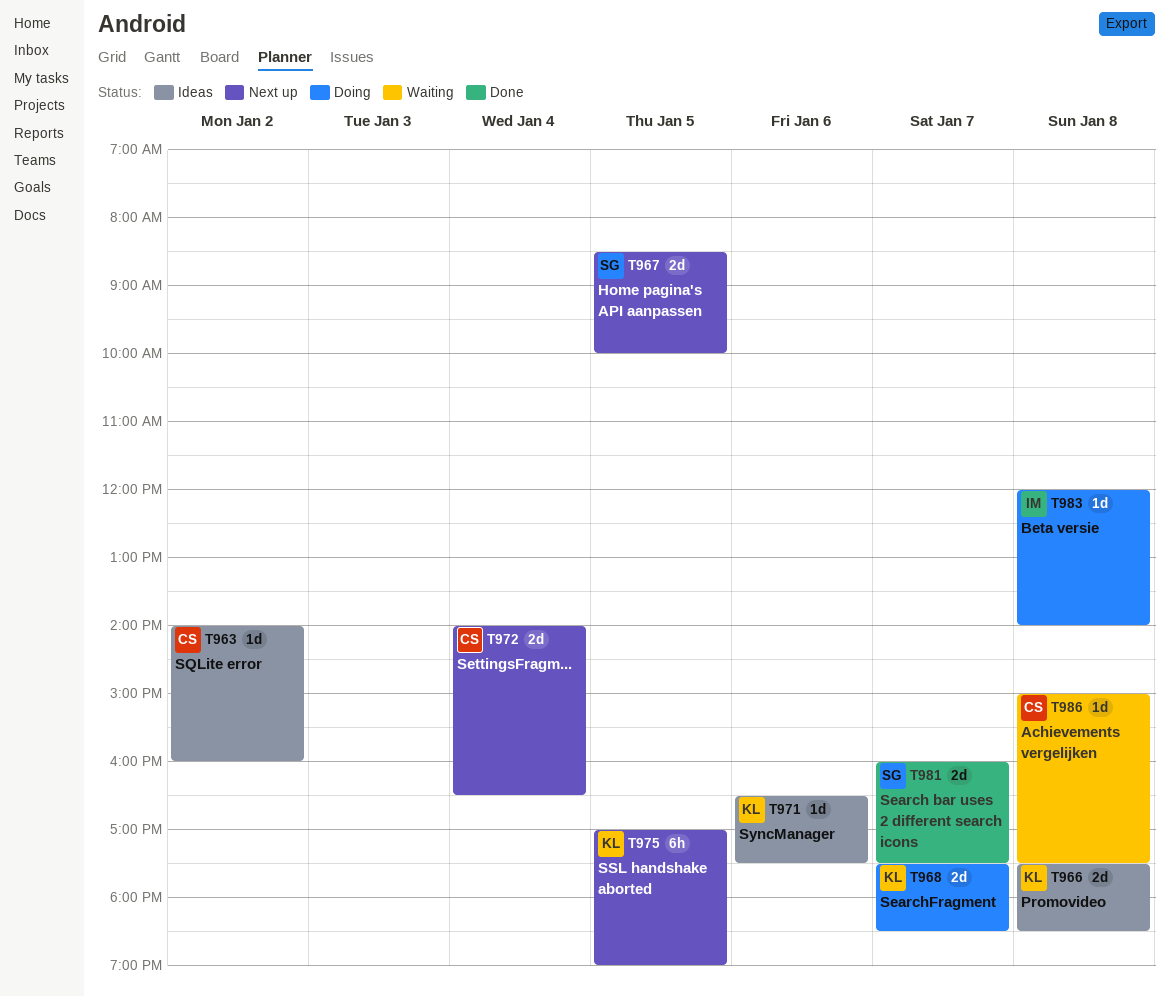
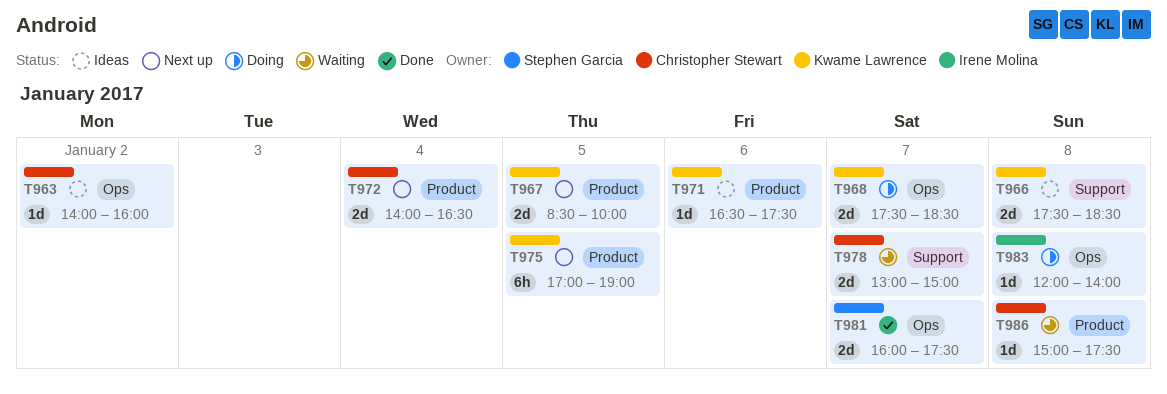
T967, owner: Stephen Garcia -> Kwame Lawrence
T978: none -> present

